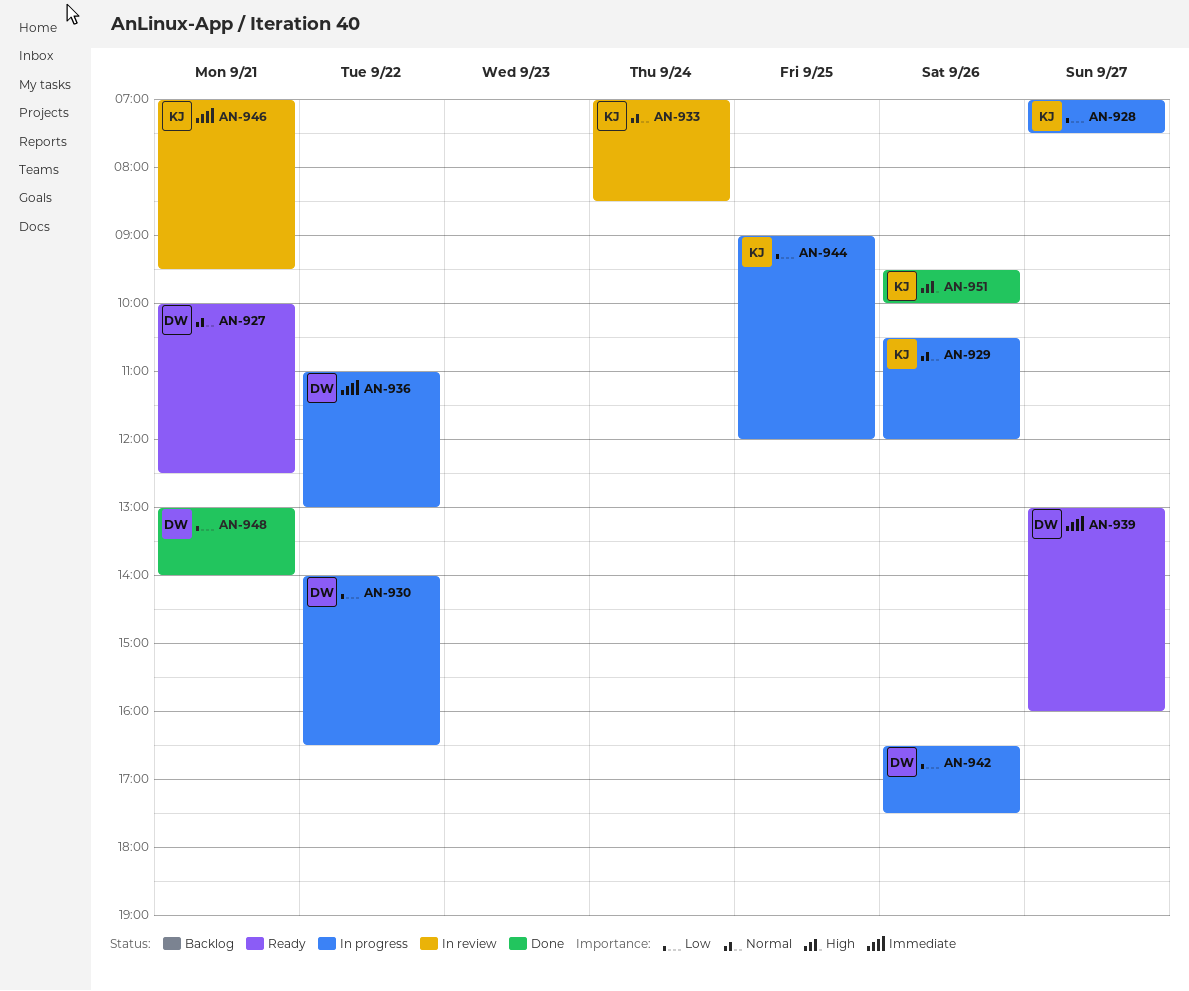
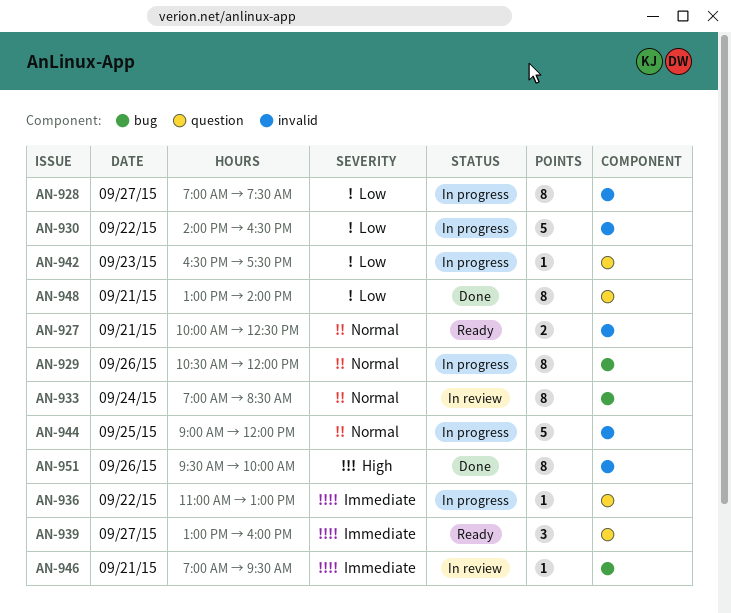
AN-942, day: Sep 26 -> Sep 23
AN-944, priority: Low -> Normal

